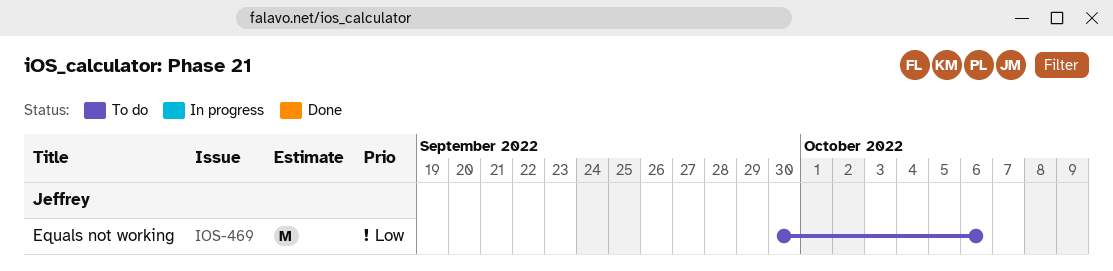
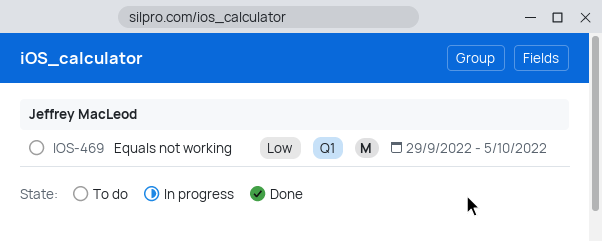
IOS-469, start: Sep 30 -> Sep 29
IOS-469, due: Oct 6 -> Oct 5

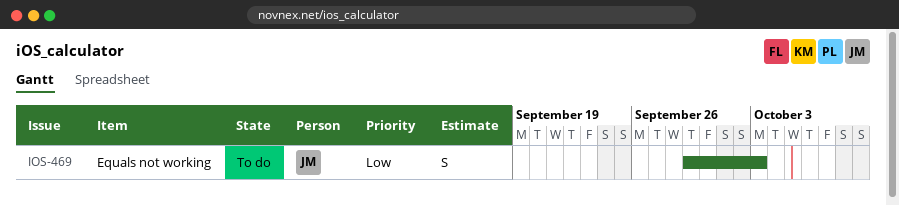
IOS-469, estimate: M -> S
IOS-469, due: Oct 5 -> Oct 3

